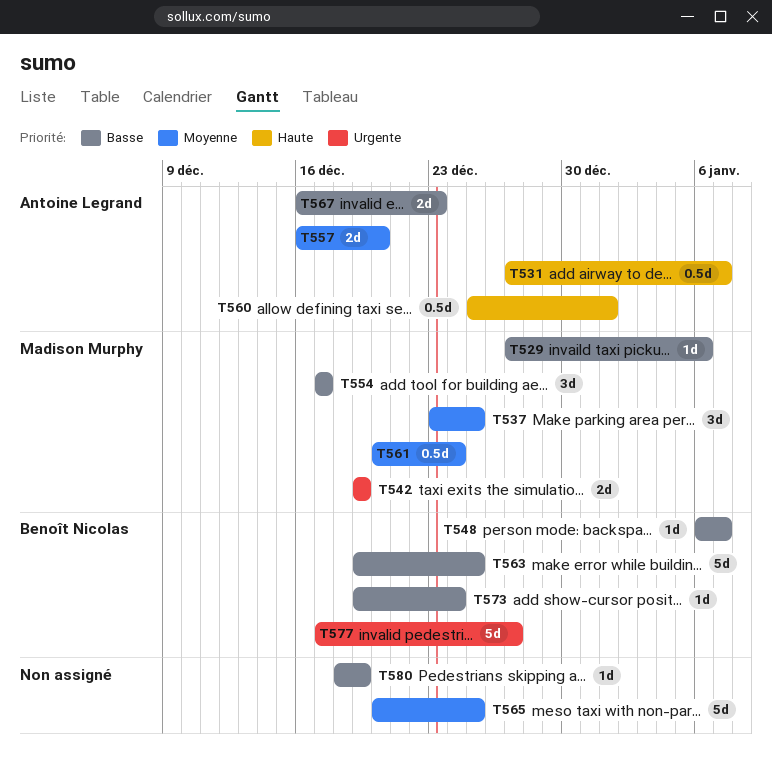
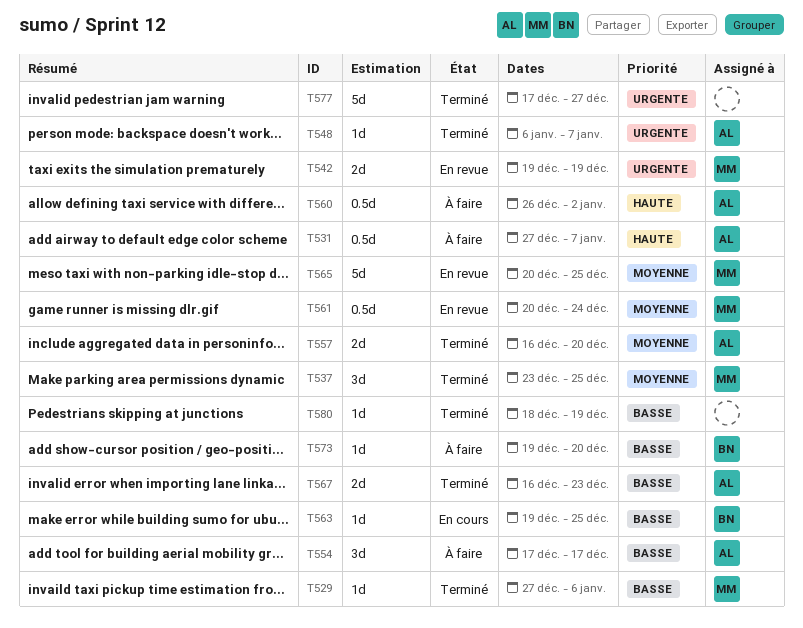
T548, owner: Benoît Nicolas -> Antoine Legrand
T548, priority: Basse -> Urgente
T554, owner: Madison Murphy -> Antoine Legrand
T560, start: Dec 25 -> Dec 26
T560, due: Jan 1 -> Jan 2
T563, estimate: 5d -> 1d
T565, owner: none -> Madison Murphy
T573, due: Dec 24 -> Dec 20
T577, owner: Benoît Nicolas -> none

